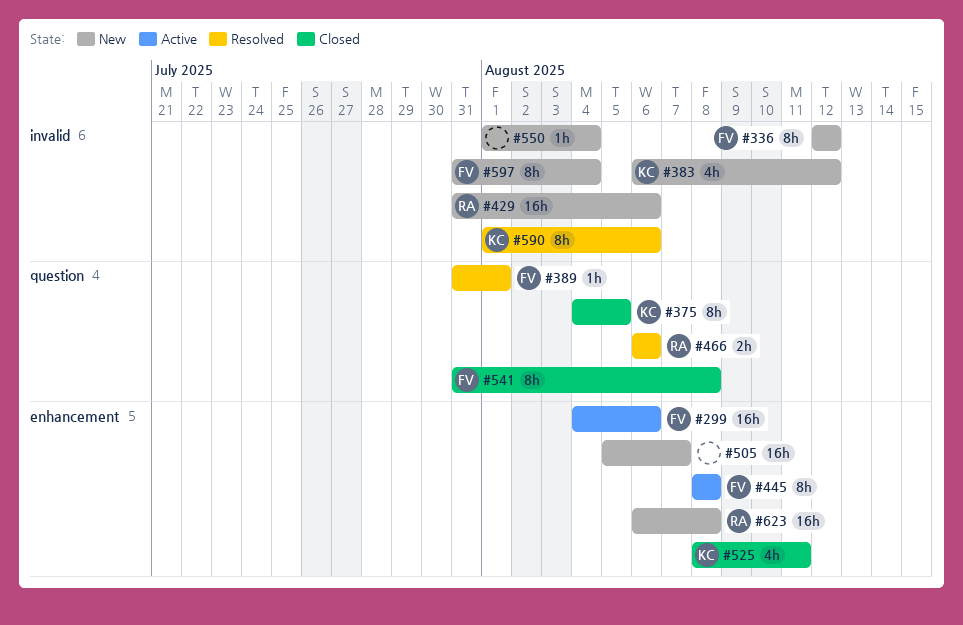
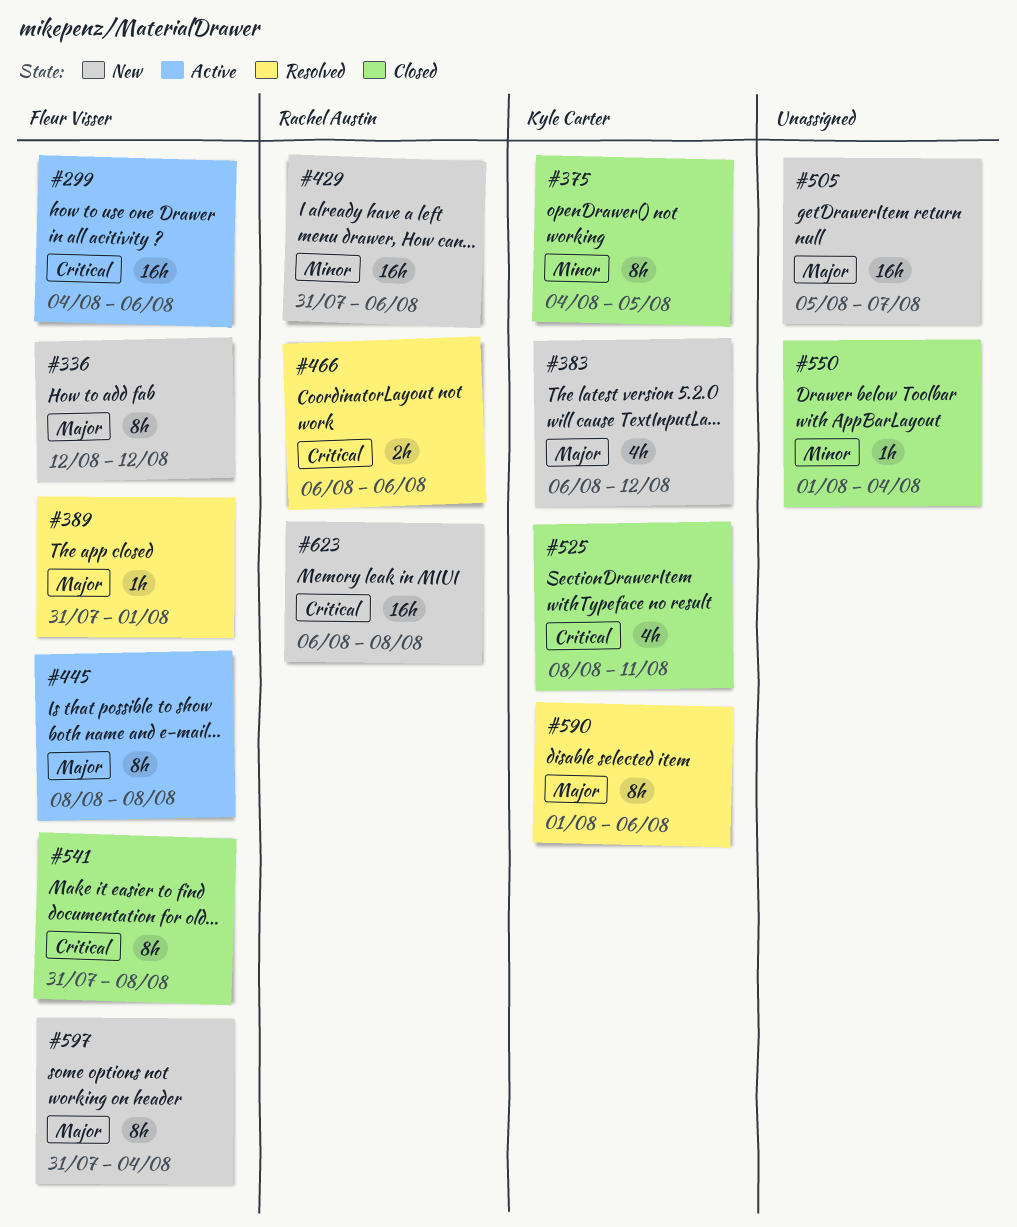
#550, status: New -> Closed

